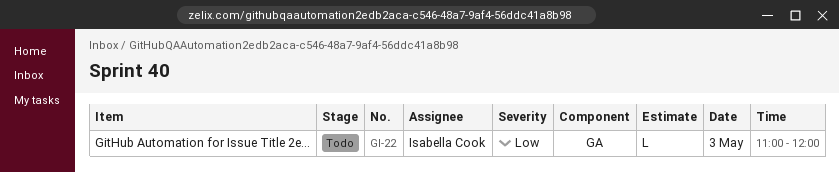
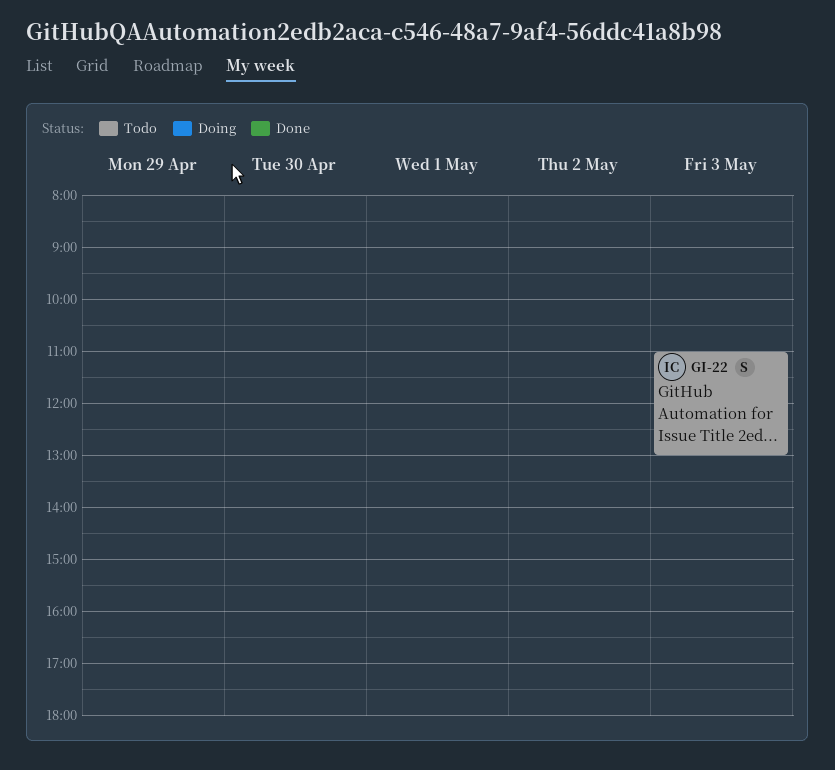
GI-22, estimate: L -> S
GI-22, ends: 12:00 -> 13:00

